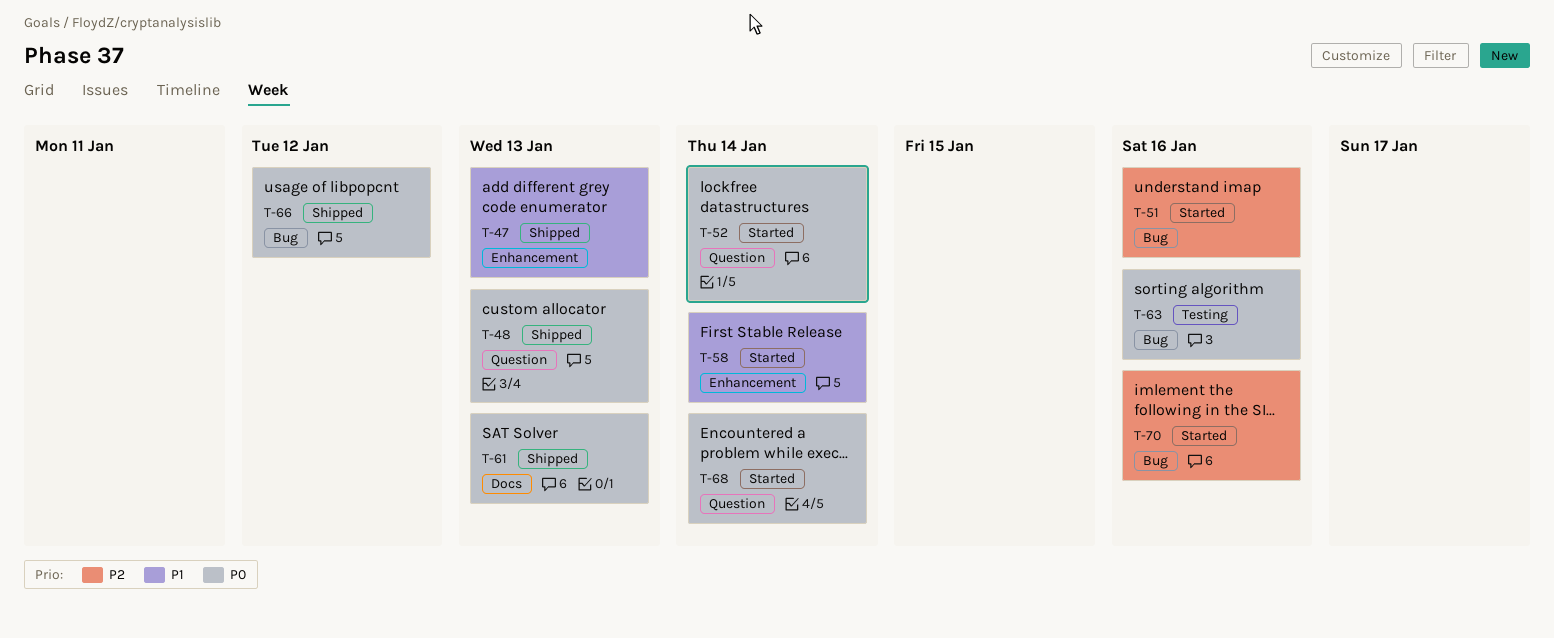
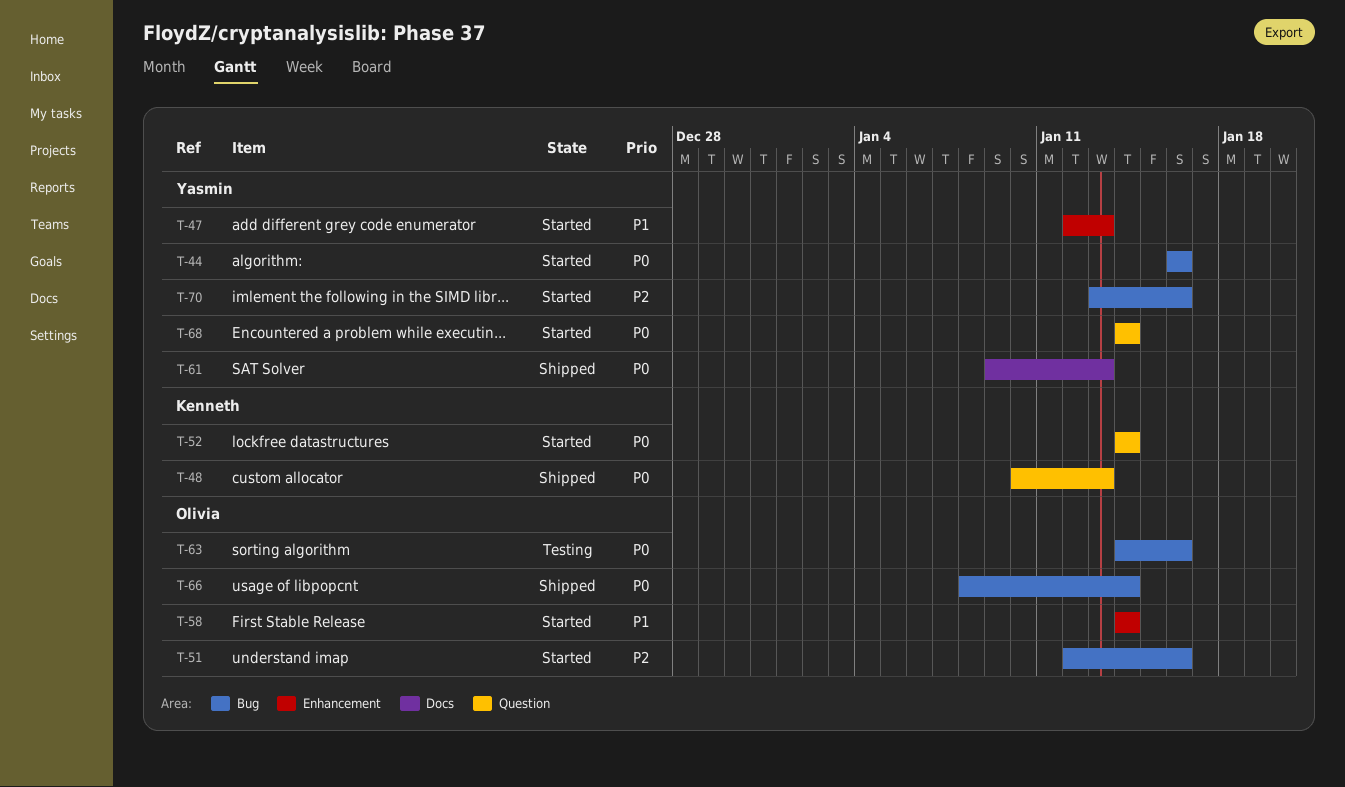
T-44: none -> present
T-47, status: Shipped -> Started
T-66, due: Jan 12 -> Jan 14

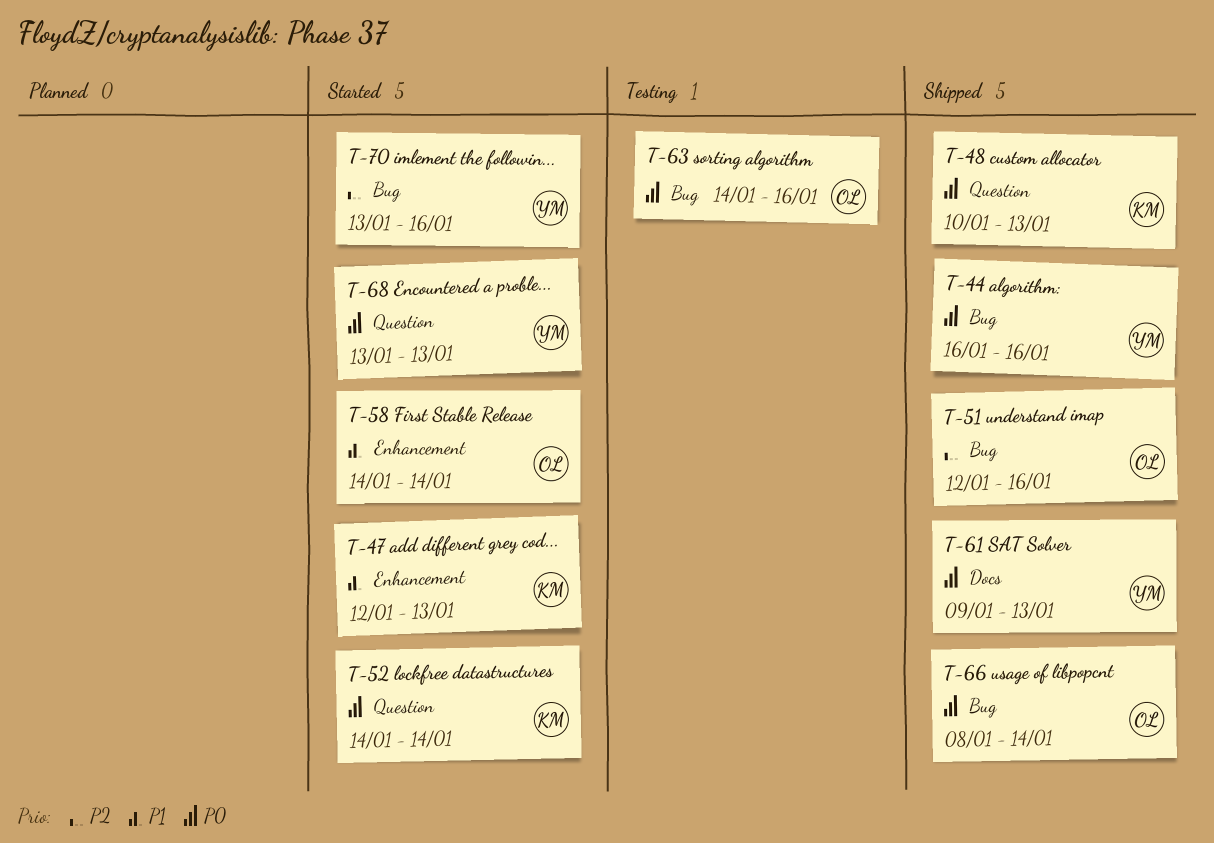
T-44, status: Started -> Shipped
T-47, owner: Yasmin -> Kenneth
T-51, status: Started -> Shipped
T-68, start: Jan 14 -> Jan 13
T-68, due: Jan 14 -> Jan 13

